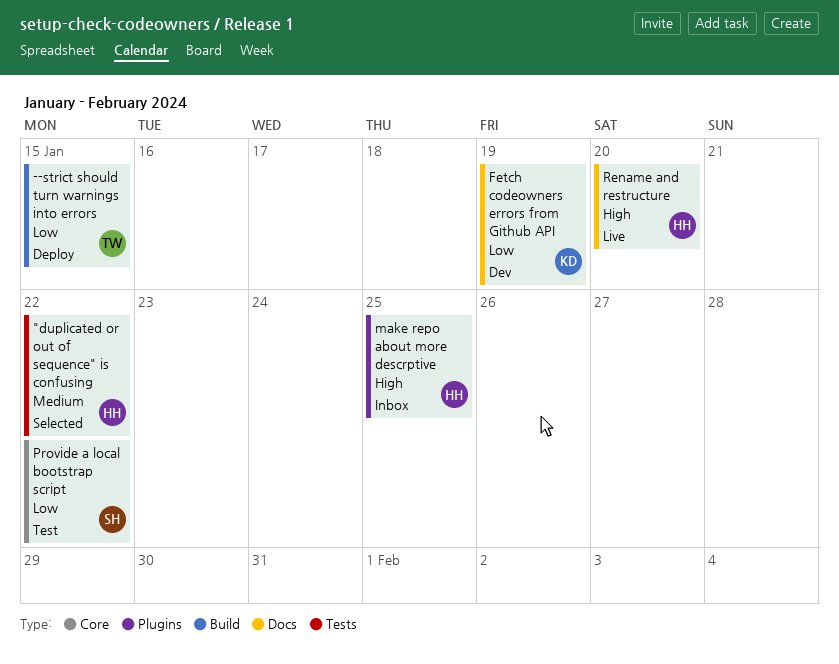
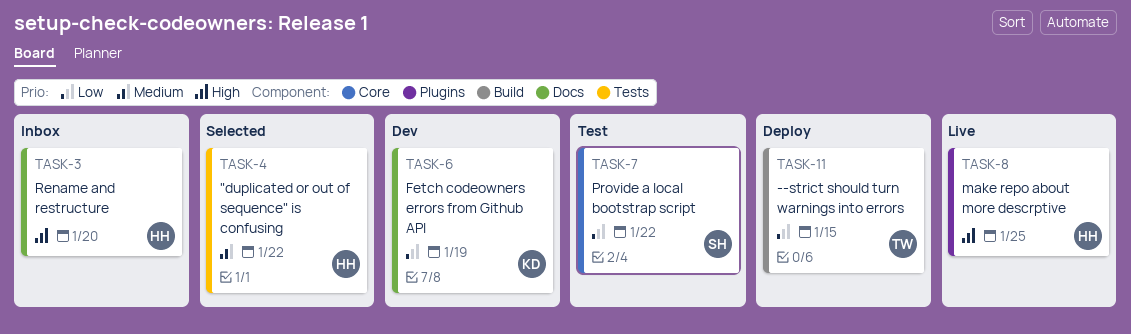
make repo about more descrptive, status: Inbox -> Live
Rename and restructure, status: Live -> Inbox

